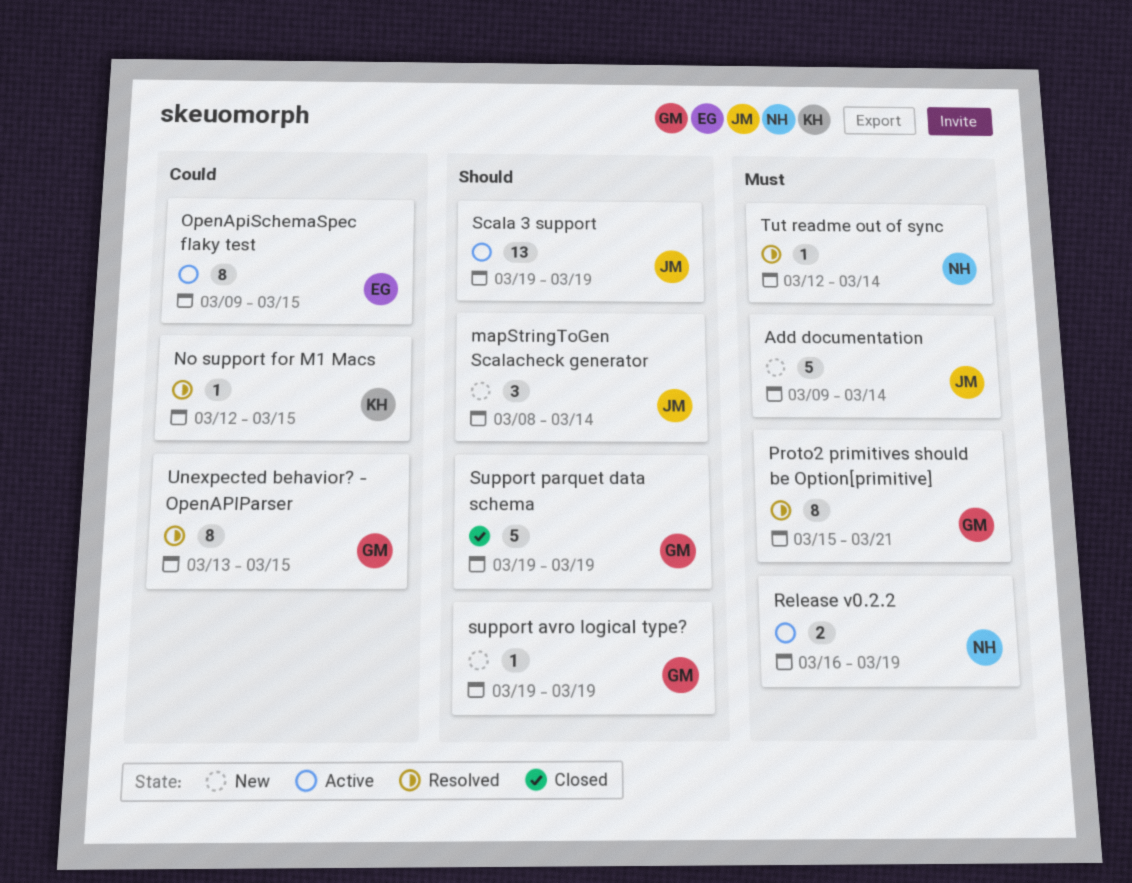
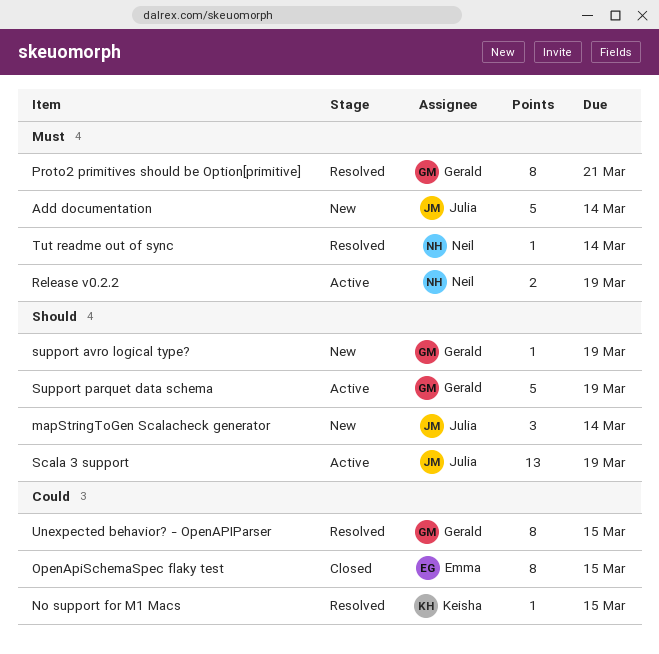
OpenApiSchemaSpec flaky test, status: Active -> Closed
Support parquet data schema, status: Closed -> Active

